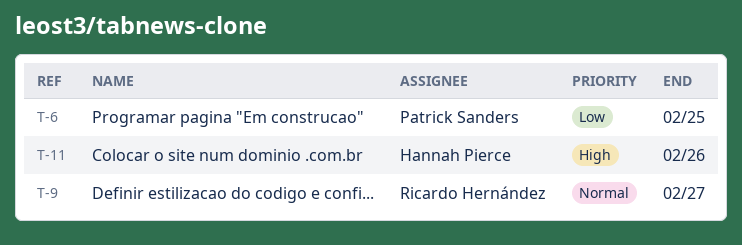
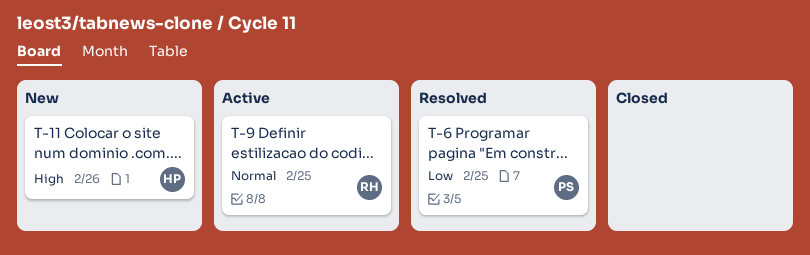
T-9, due: Feb 27 -> Feb 25

